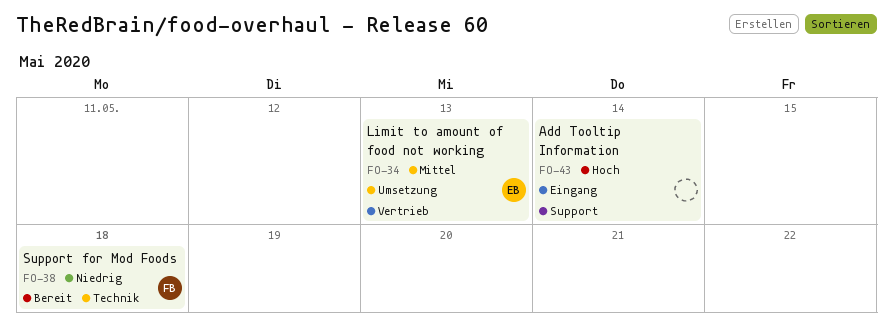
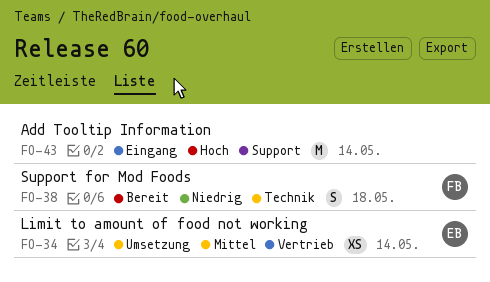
FO-34, due: May 13 -> May 14

